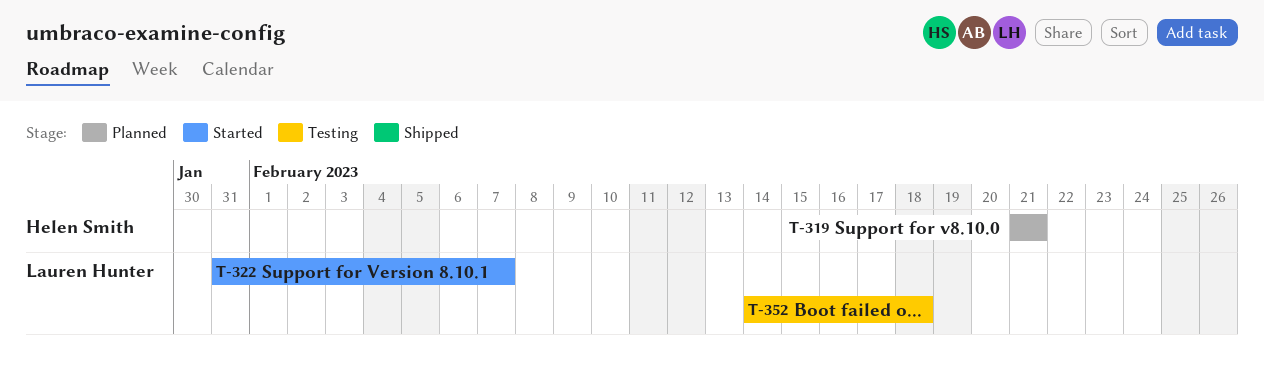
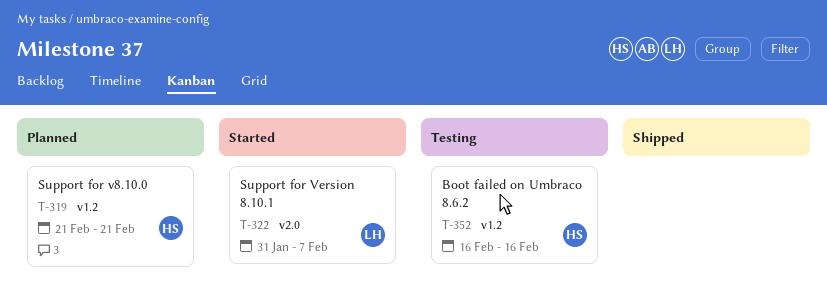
T-352, owner: Lauren Hunter -> Helen Smith
T-352, start: Feb 14 -> Feb 16
T-352, due: Feb 18 -> Feb 16

